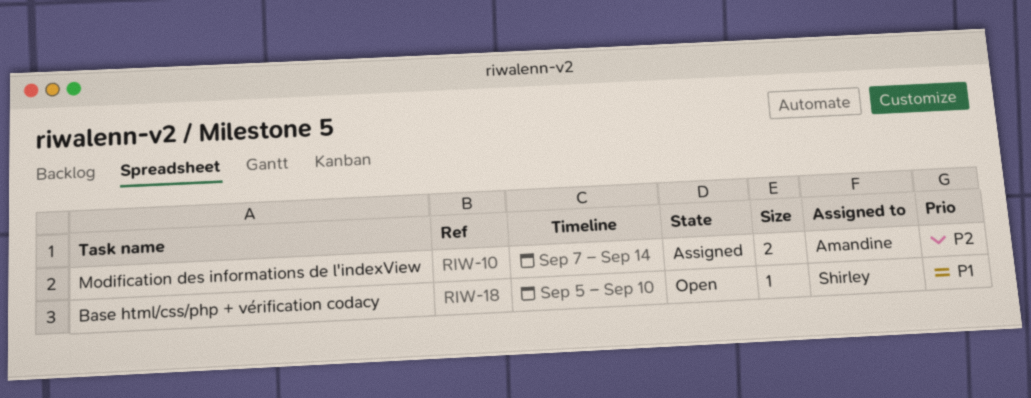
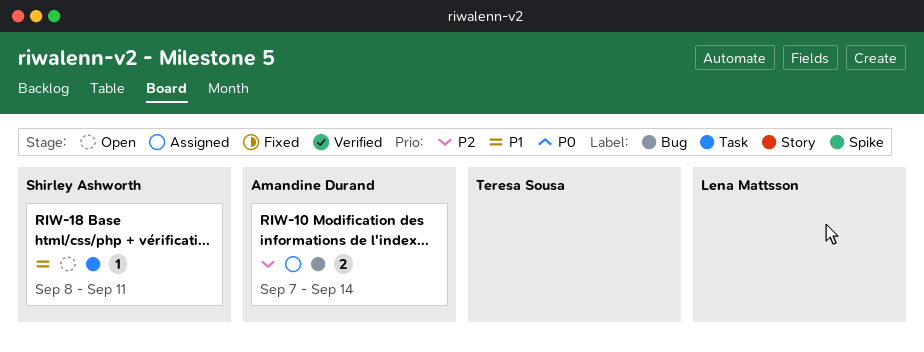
RIW-18, start: Sep 5 -> Sep 8
RIW-18, due: Sep 10 -> Sep 11

